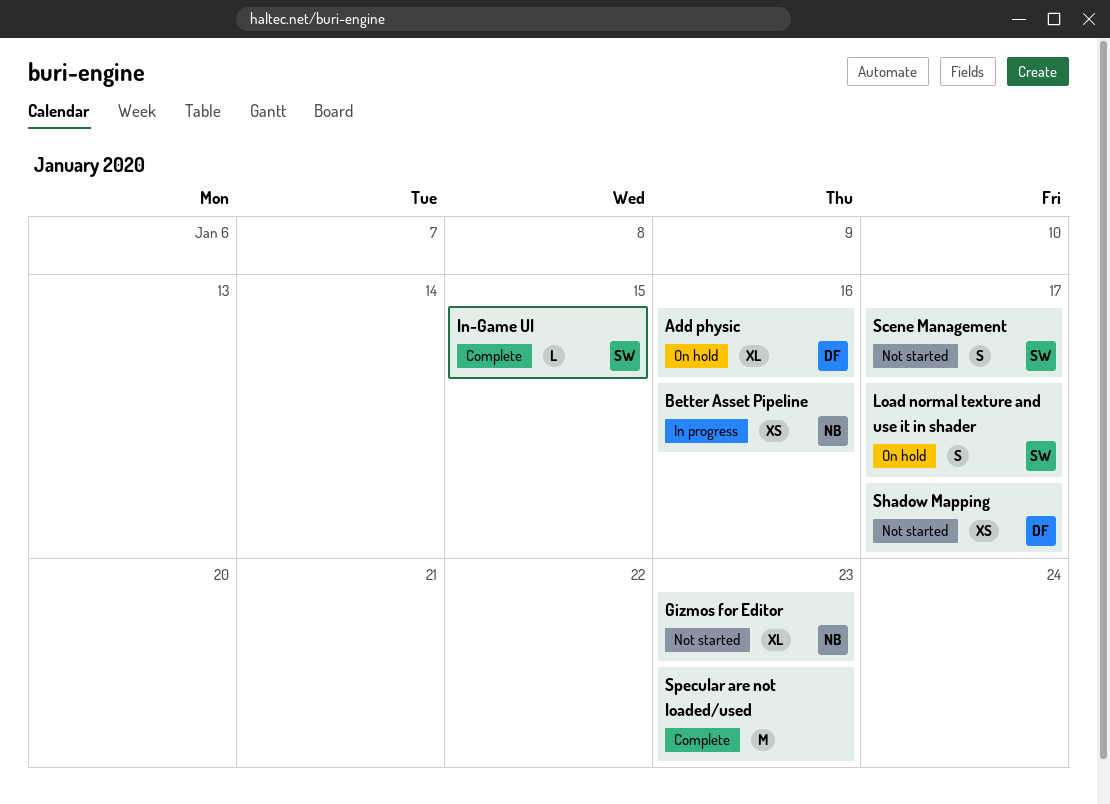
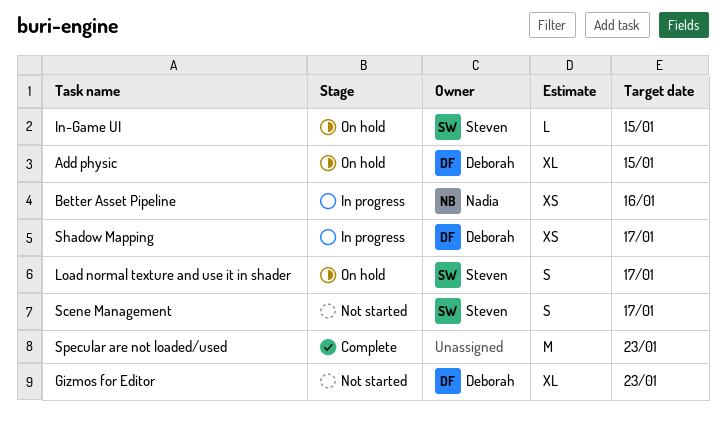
Add physic, due: Jan 16 -> Jan 15
Gizmos for Editor, owner: Nadia -> Deborah
In-Game UI, status: Complete -> On hold
Shadow Mapping, status: Not started -> In progress

